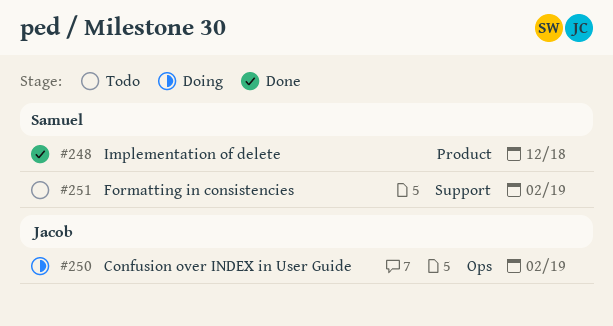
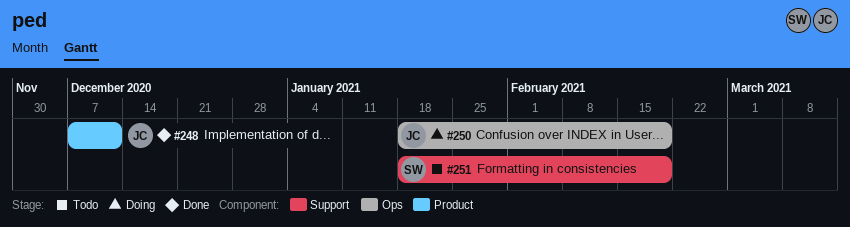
#248, owner: Samuel -> Jacob
#248, due: Dec 18 -> Dec 11

